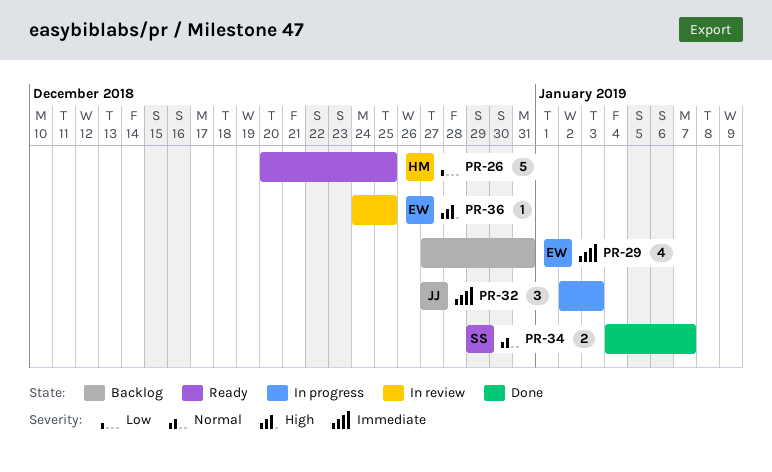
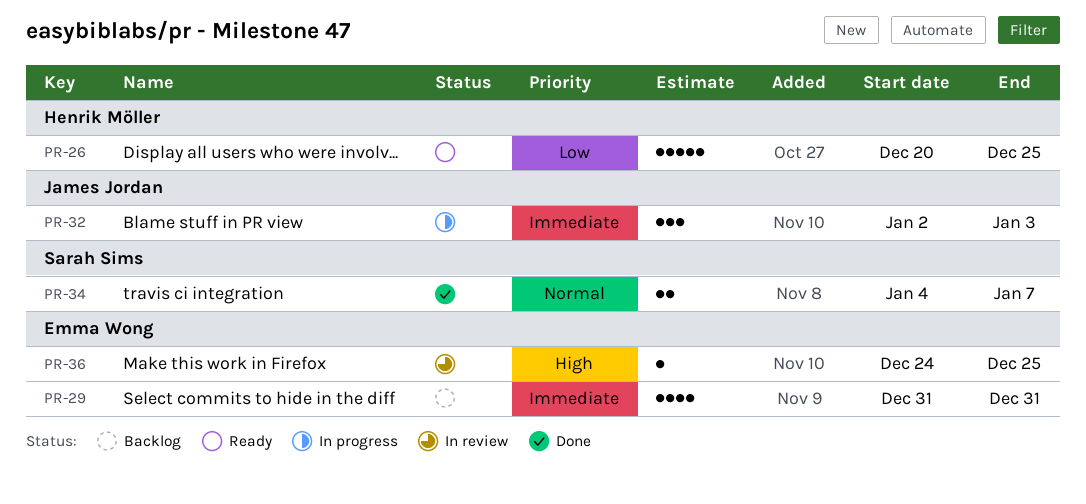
PR-29, start: Dec 27 -> Dec 31

